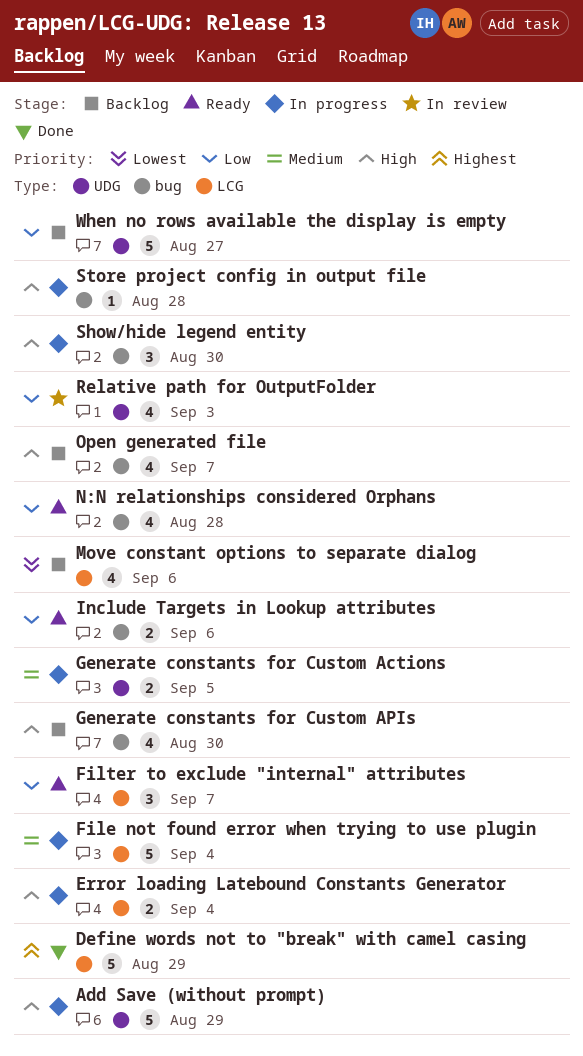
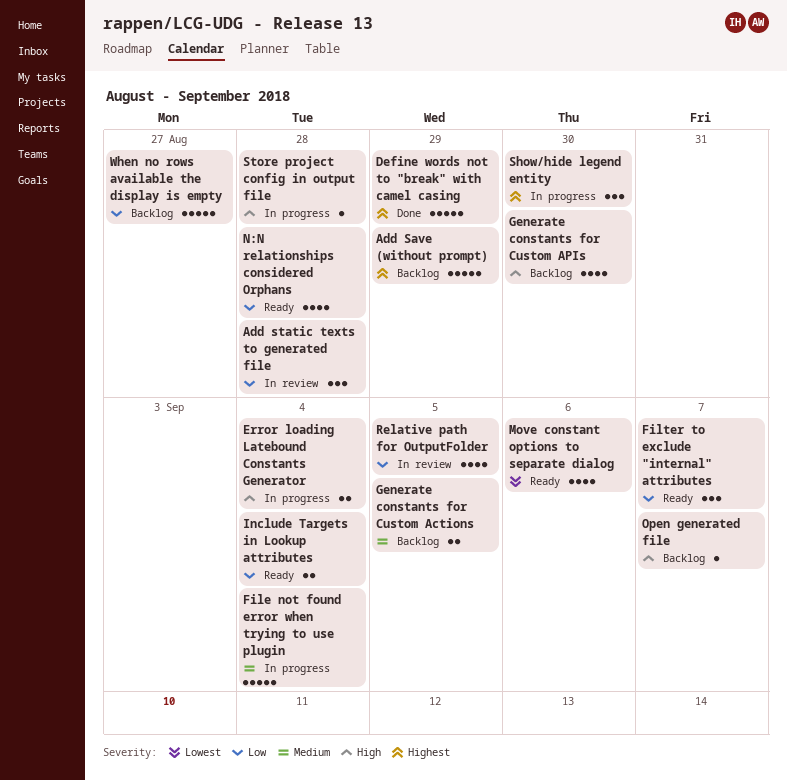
Add Save (without prompt), status: In progress -> Backlog
Add Save (without prompt), priority: High -> Highest
Add static texts to generated file: none -> present
Generate constants for Custom Actions, status: In progress -> Backlog
Include Targets in Lookup attributes, due: Sep 6 -> Sep 4
Move constant options to separate dialog, status: Backlog -> Ready
Open generated file, estimate: 4 -> 1
Relative path for OutputFolder, due: Sep 3 -> Sep 5
Show/hide legend entity, priority: High -> Highest

